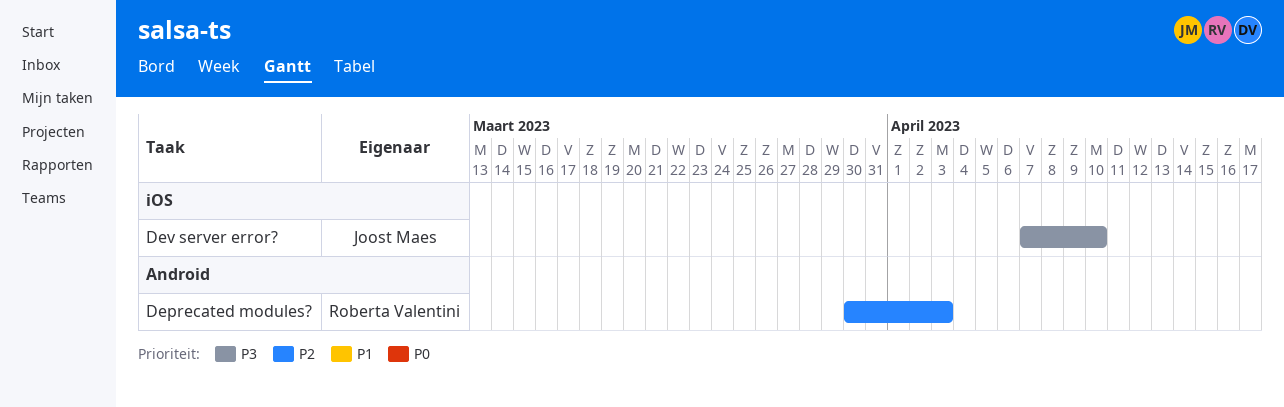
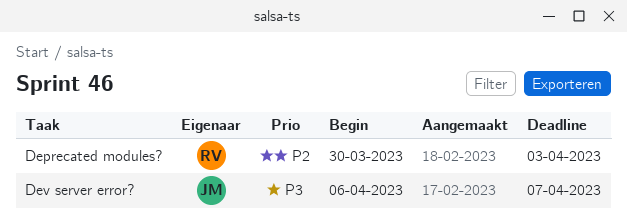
Dev server error?, start: Apr 7 -> Apr 6
Dev server error?, due: Apr 10 -> Apr 7

